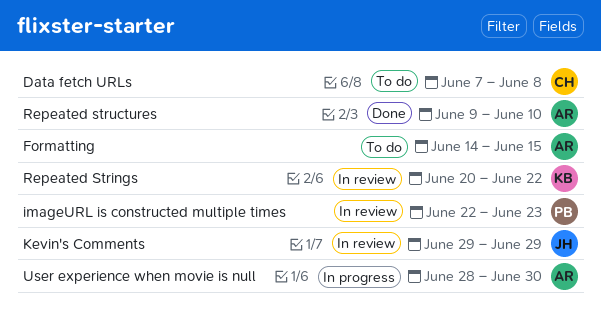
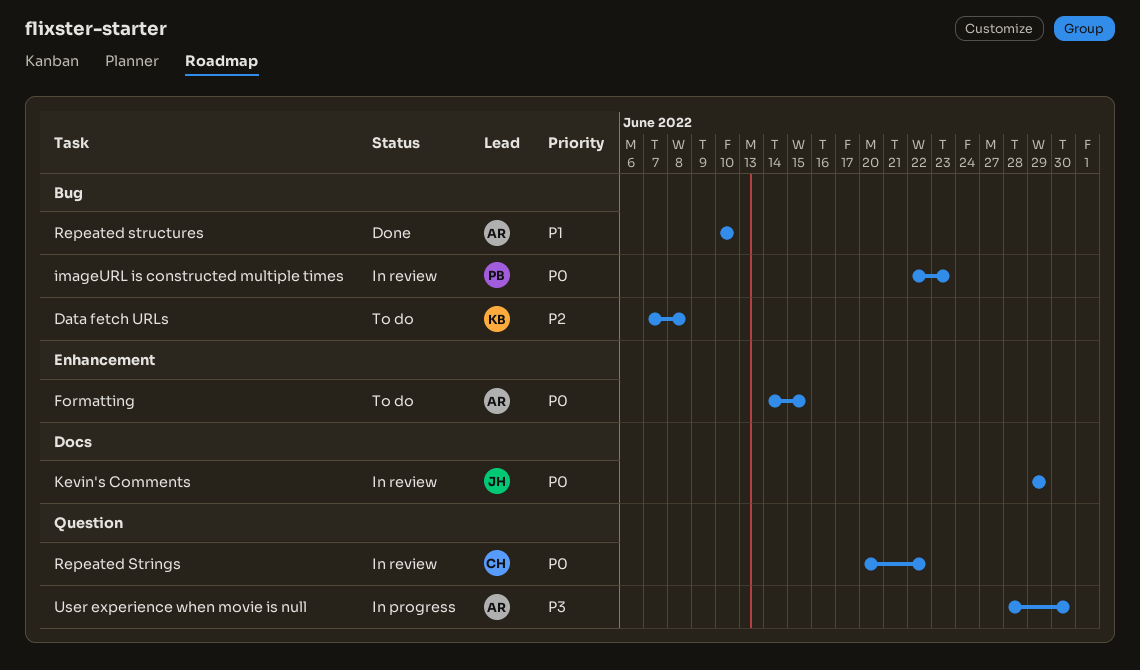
Data fetch URLs, owner: CH -> KB
Repeated Strings, owner: KB -> CH
Repeated structures, start: Jun 9 -> Jun 10

